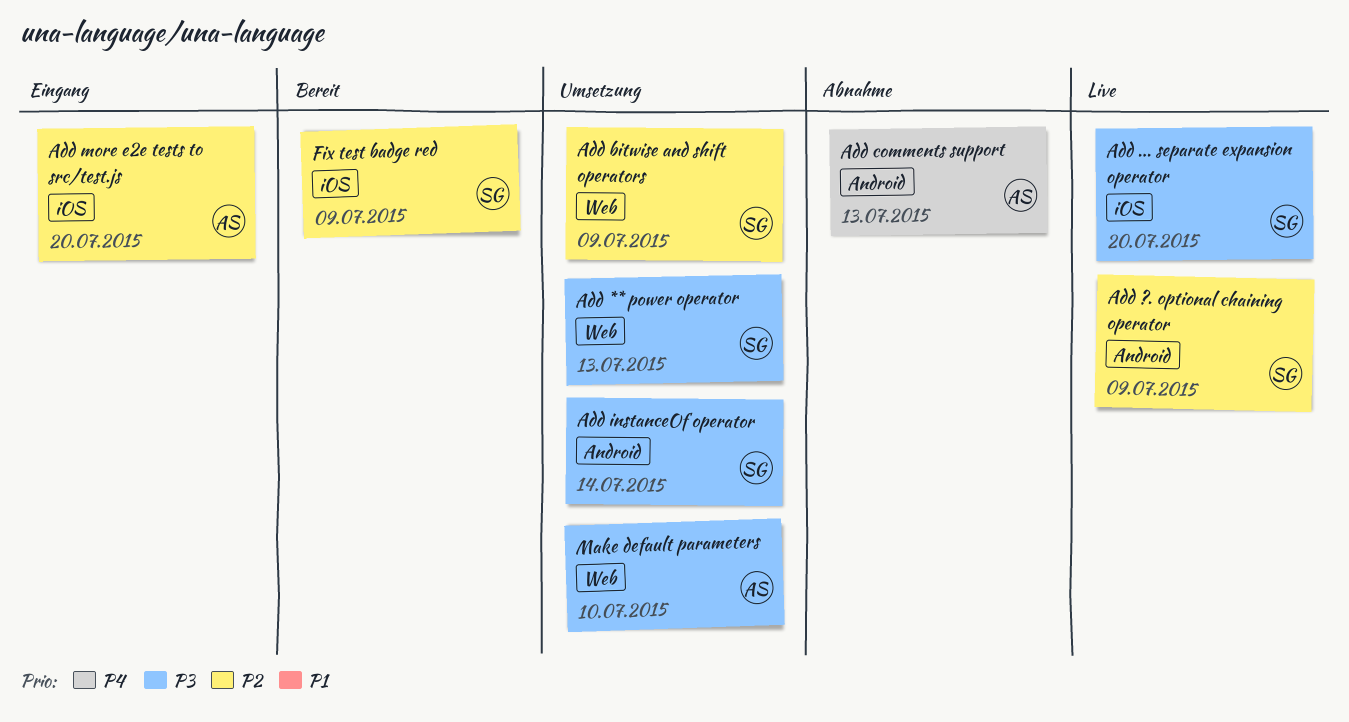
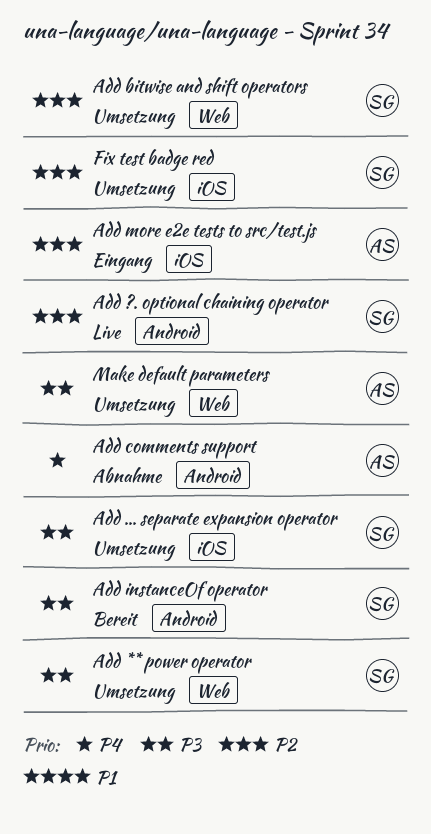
Add ... separate expansion operator, status: Live -> Umsetzung
Add instanceOf operator, status: Umsetzung -> Bereit
Fix test badge red, status: Bereit -> Umsetzung

